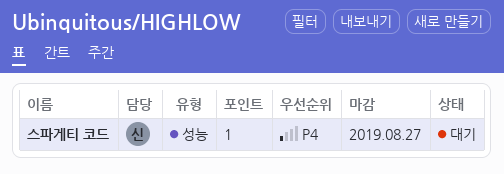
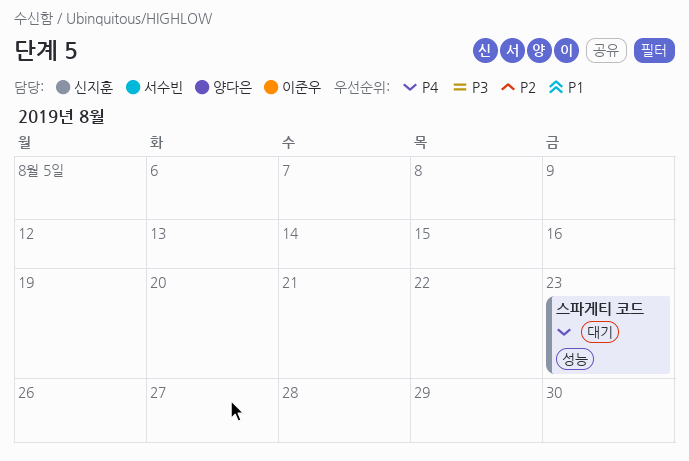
스파게티 코드, due: Aug 27 -> Aug 23

